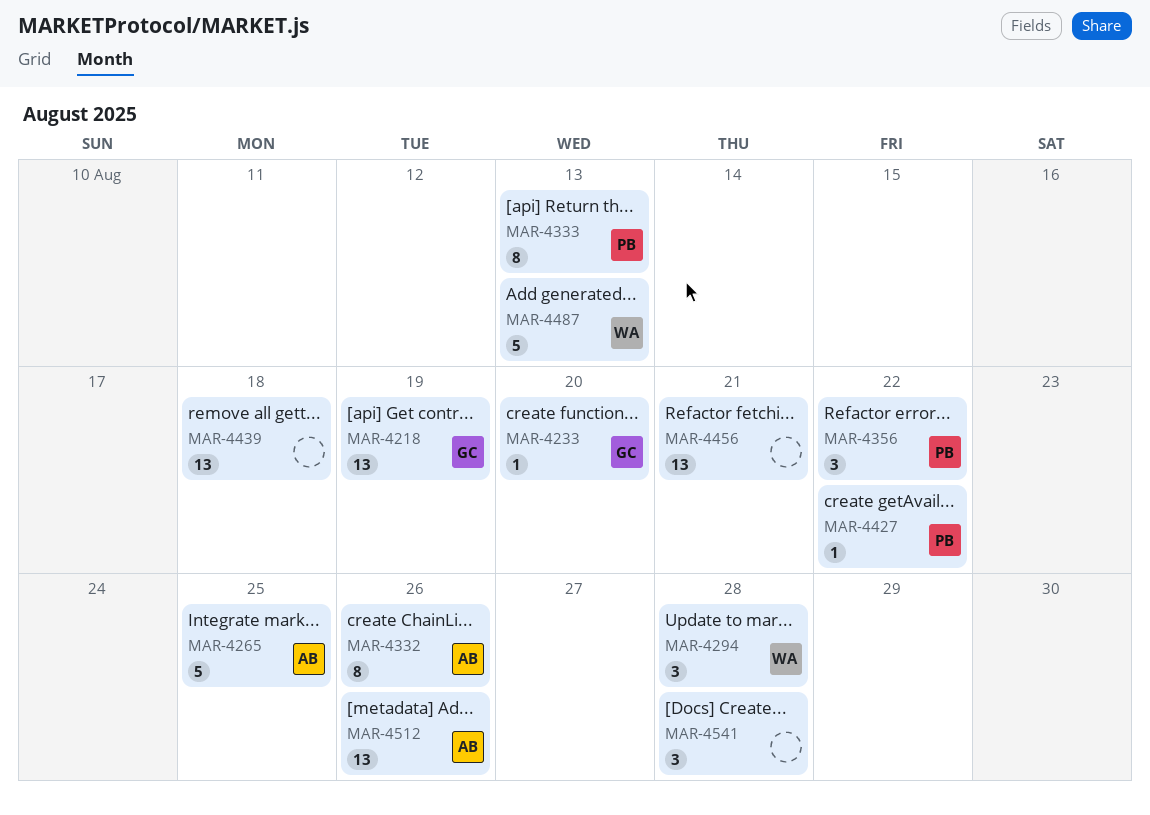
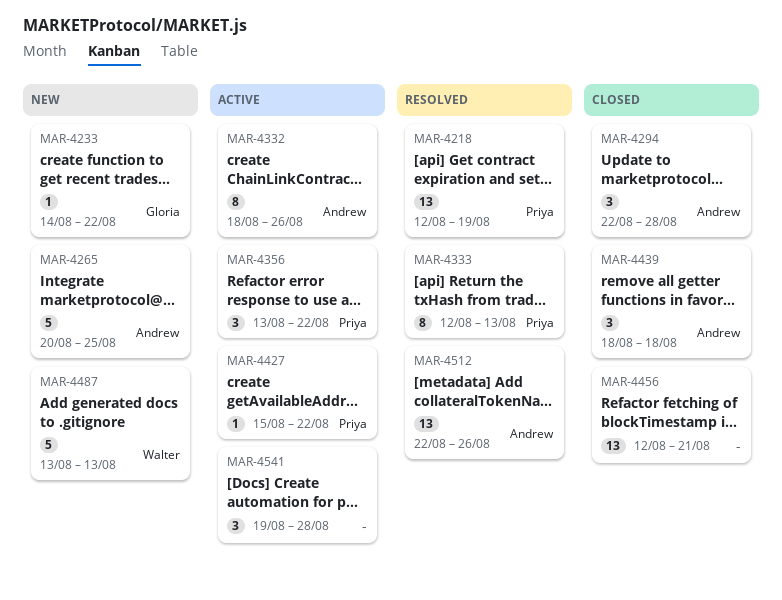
MAR-4218, owner: Gloria -> Priya
MAR-4233, due: Aug 20 -> Aug 22
MAR-4294, owner: Walter -> Andrew
MAR-4439, owner: none -> Andrew
MAR-4439, estimate: 13 -> 3

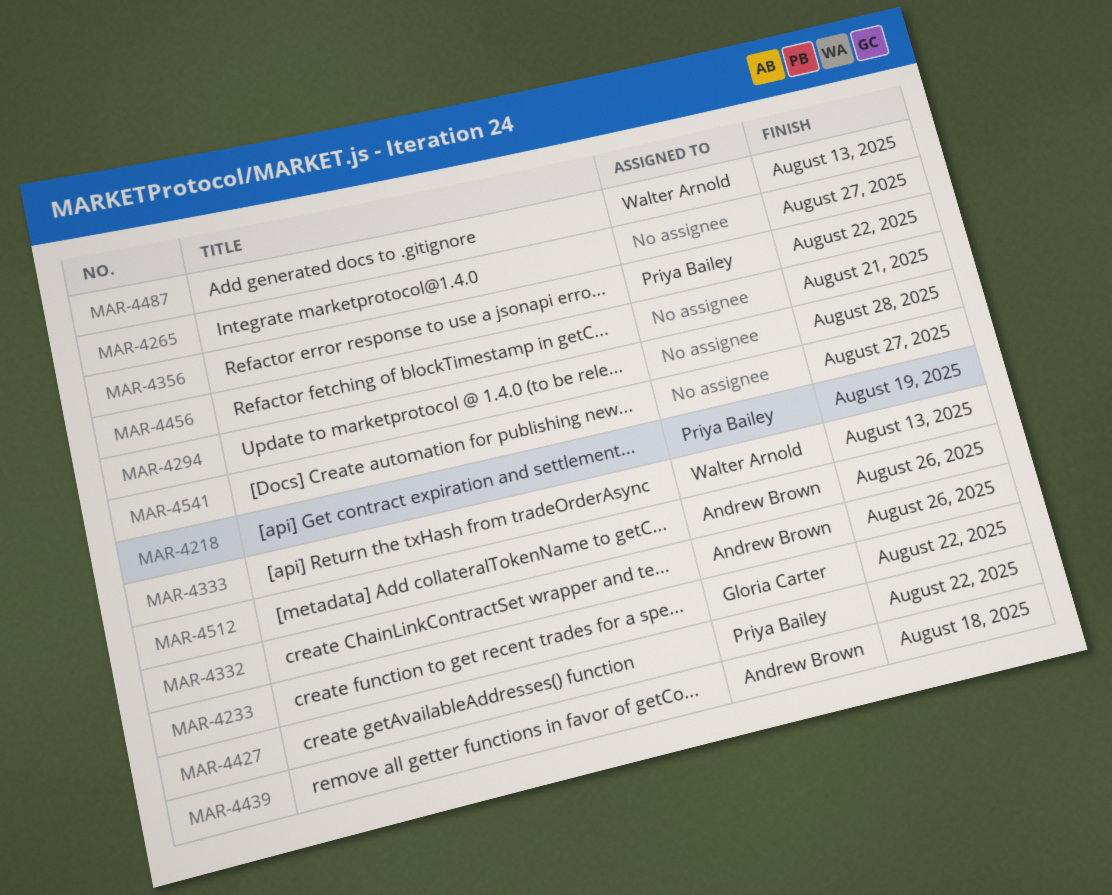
MAR-4265, owner: Andrew Brown -> none
MAR-4265, due: Aug 25 -> Aug 27
MAR-4294, owner: Andrew Brown -> none
MAR-4333, owner: Priya Bailey -> Walter Arnold
MAR-4541, due: Aug 28 -> Aug 27

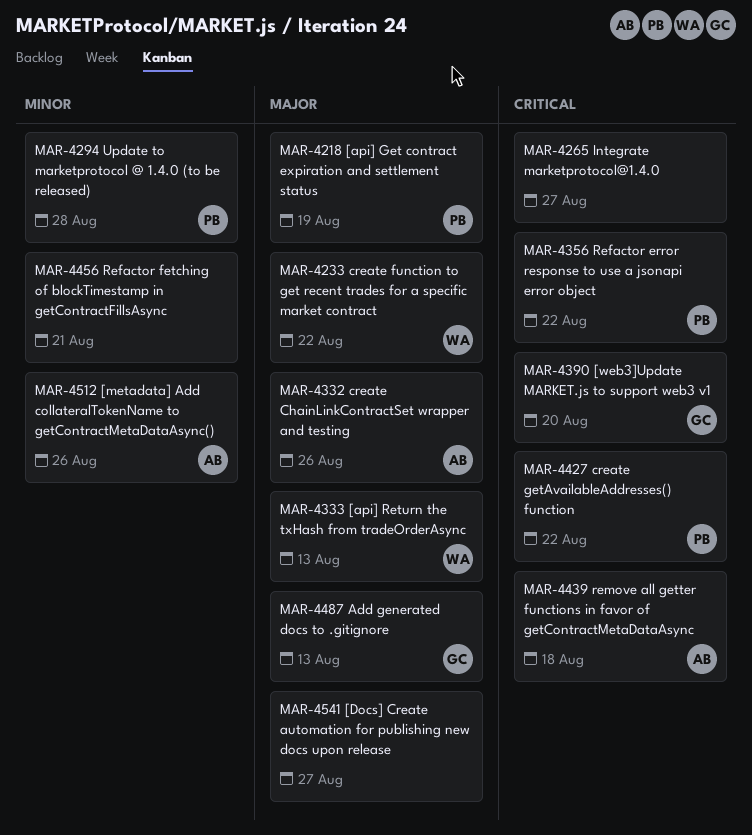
MAR-4233, owner: Gloria Carter -> Walter Arnold
MAR-4294, owner: none -> Priya Bailey
MAR-4390: none -> present
MAR-4487, owner: Walter Arnold -> Gloria Carter

